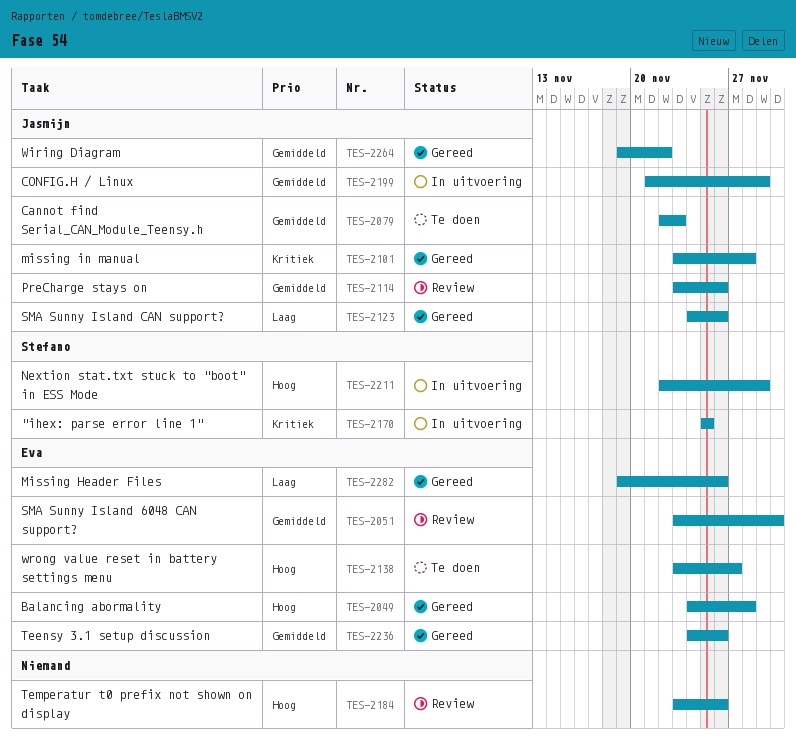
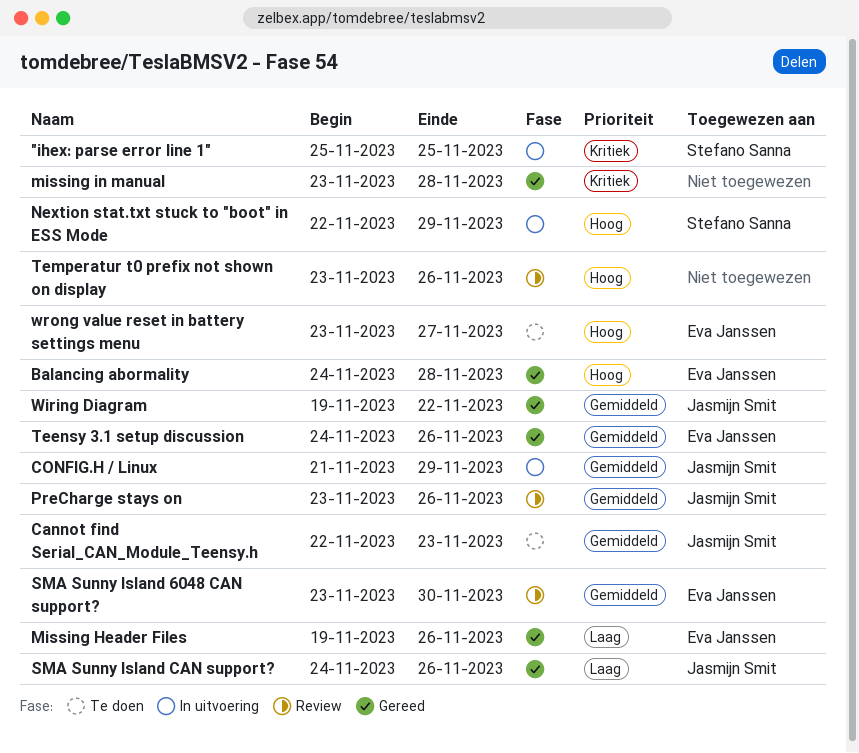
missing in manual, owner: Jasmijn Smit -> none

